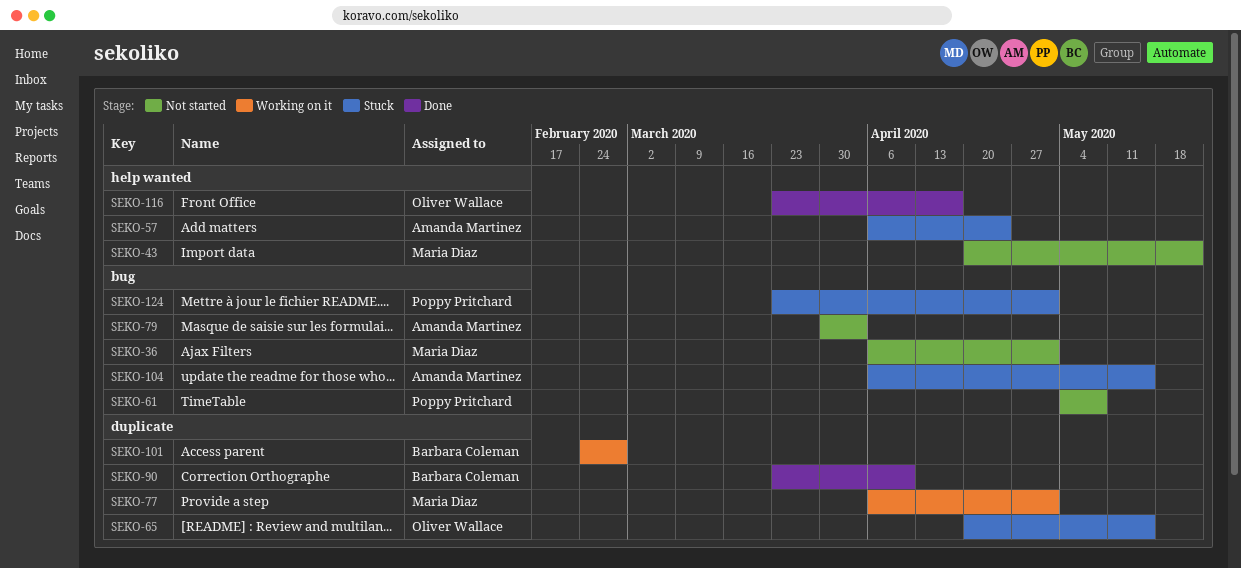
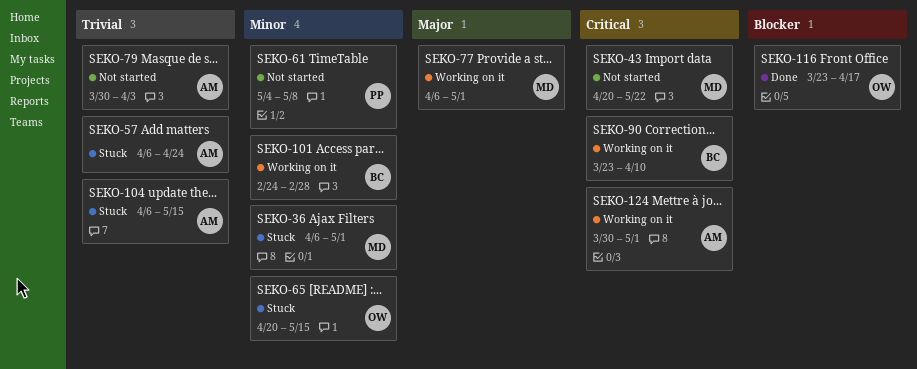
SEKO-36, status: Not started -> Stuck
SEKO-90, status: Done -> Working on it
SEKO-124, status: Stuck -> Working on it
SEKO-124, owner: Poppy Pritchard -> Amanda Martinez
SEKO-124, start: Mar 23 -> Mar 30

